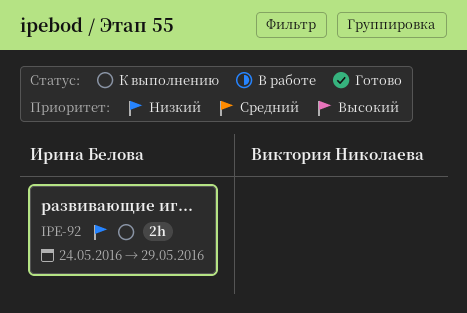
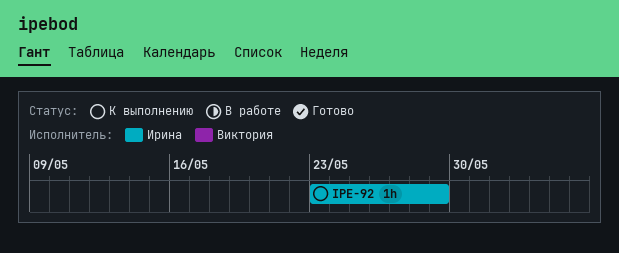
IPE-92, estimate: 2h -> 1h
IPE-92, start: May 24 -> May 23

